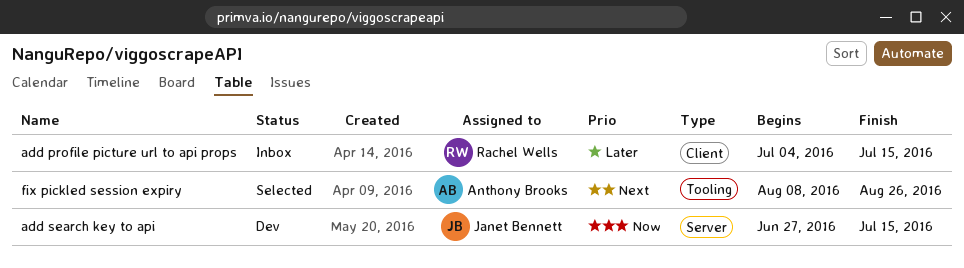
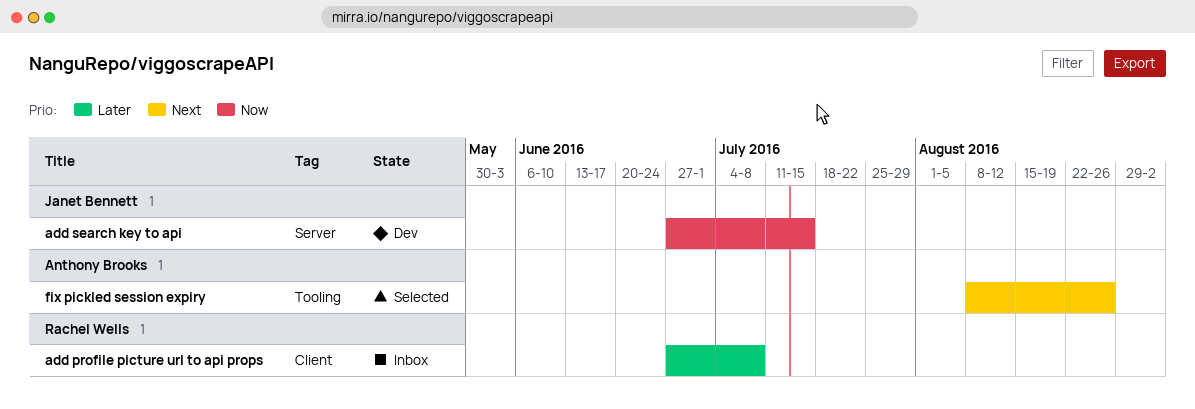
add profile picture url to api props, start: Jul 4 -> Jun 27
add profile picture url to api props, due: Jul 15 -> Jul 8

